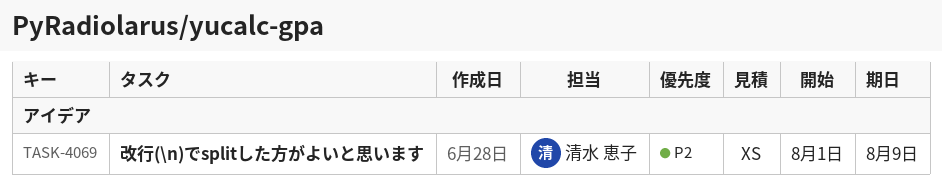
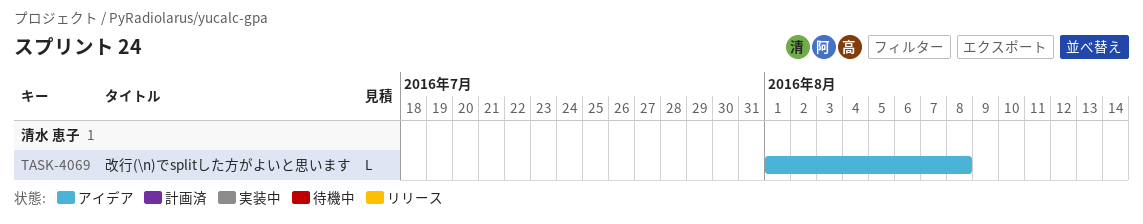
TASK-4069, estimate: XS -> L
TASK-4069, due: Aug 9 -> Aug 8

